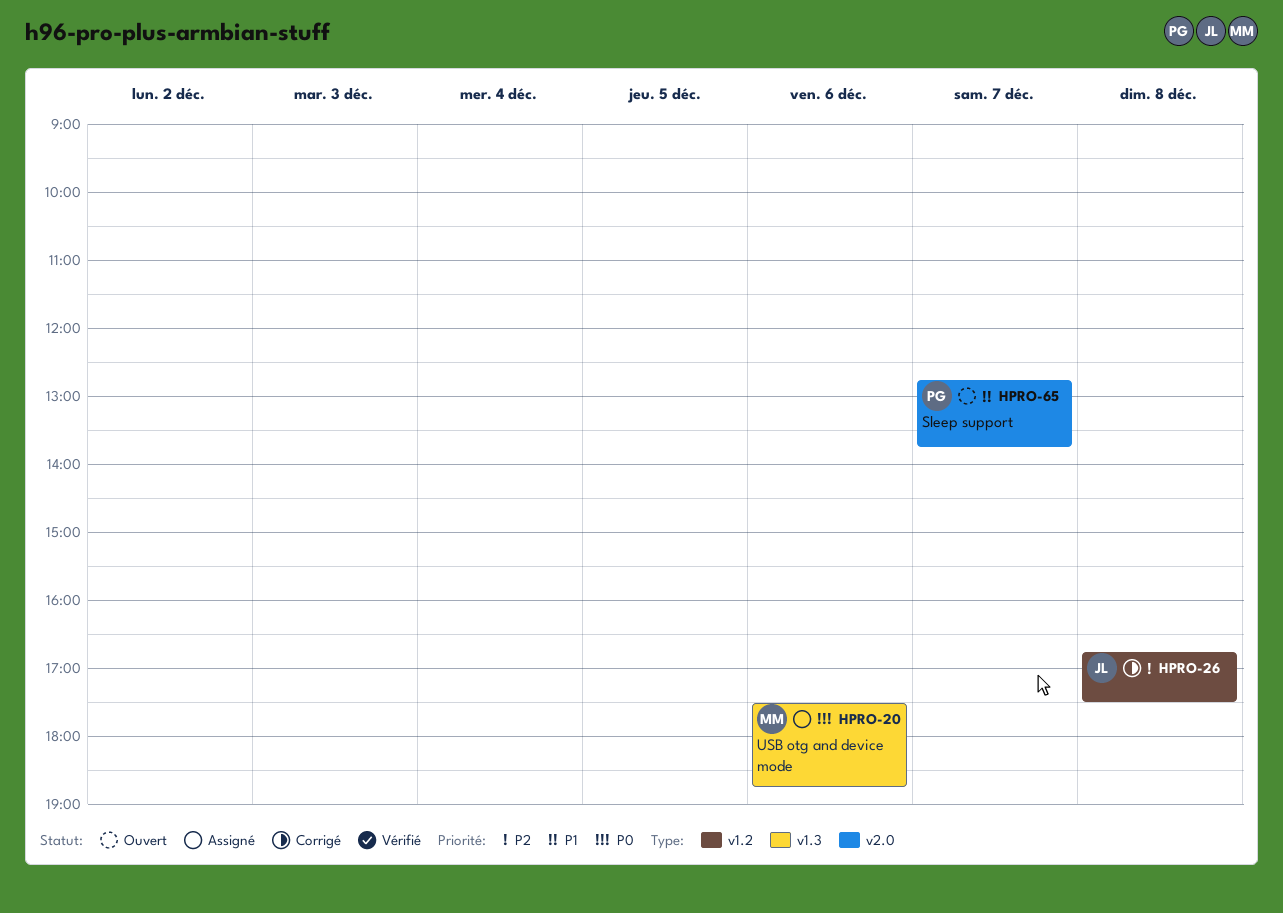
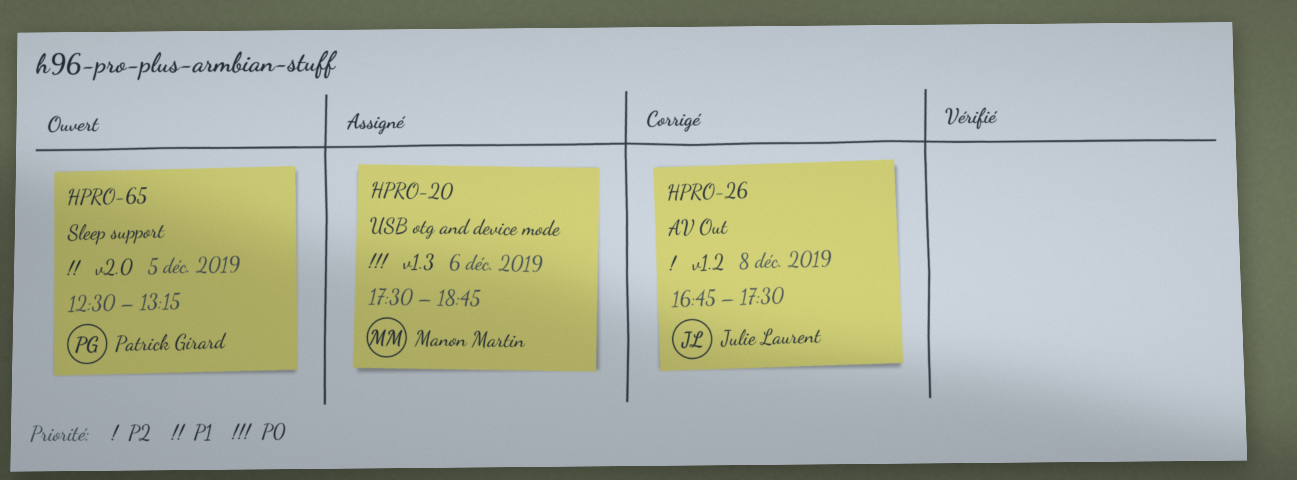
HPRO-65, day: Dec 7 -> Dec 5
HPRO-65, begins: 12:45 -> 12:30
HPRO-65, ends: 13:45 -> 13:15

